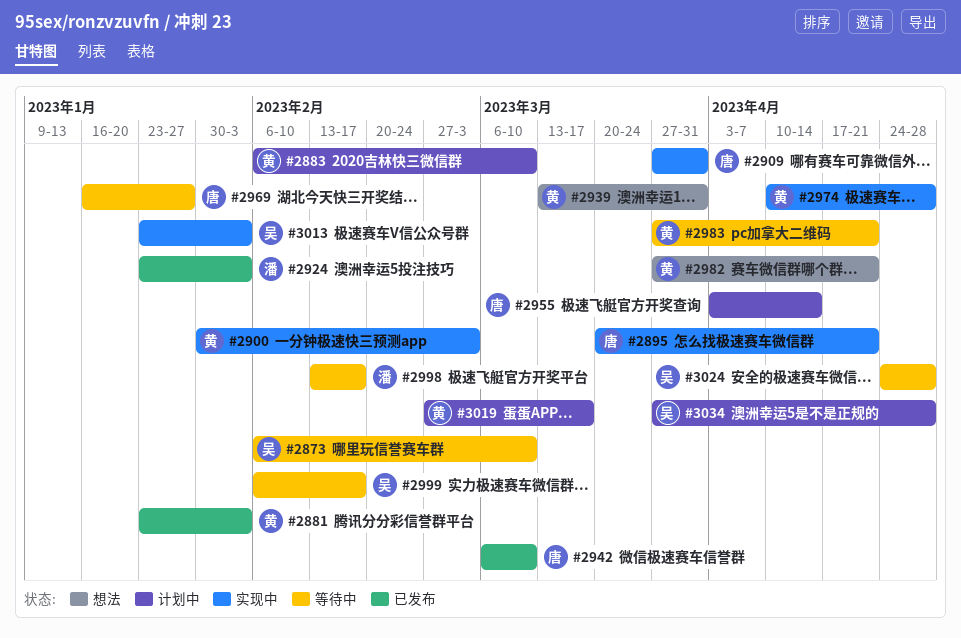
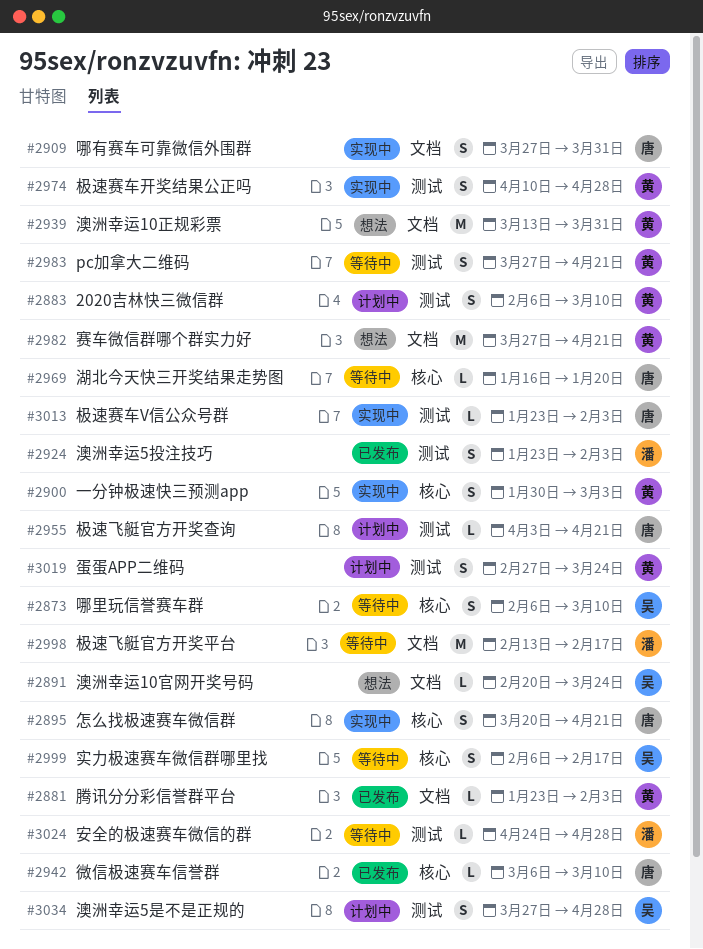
#2891: none -> present
#2955, due: Apr 14 -> Apr 21
#2969, due: Jan 27 -> Jan 20
#3013, owner: 吴 -> 唐
#3019, due: Mar 17 -> Mar 24
#3024, owner: 吴 -> 潘

